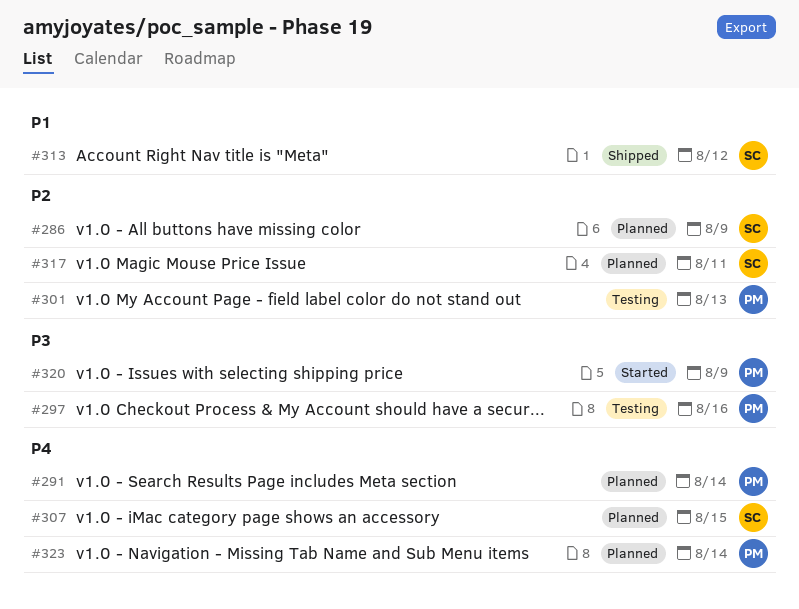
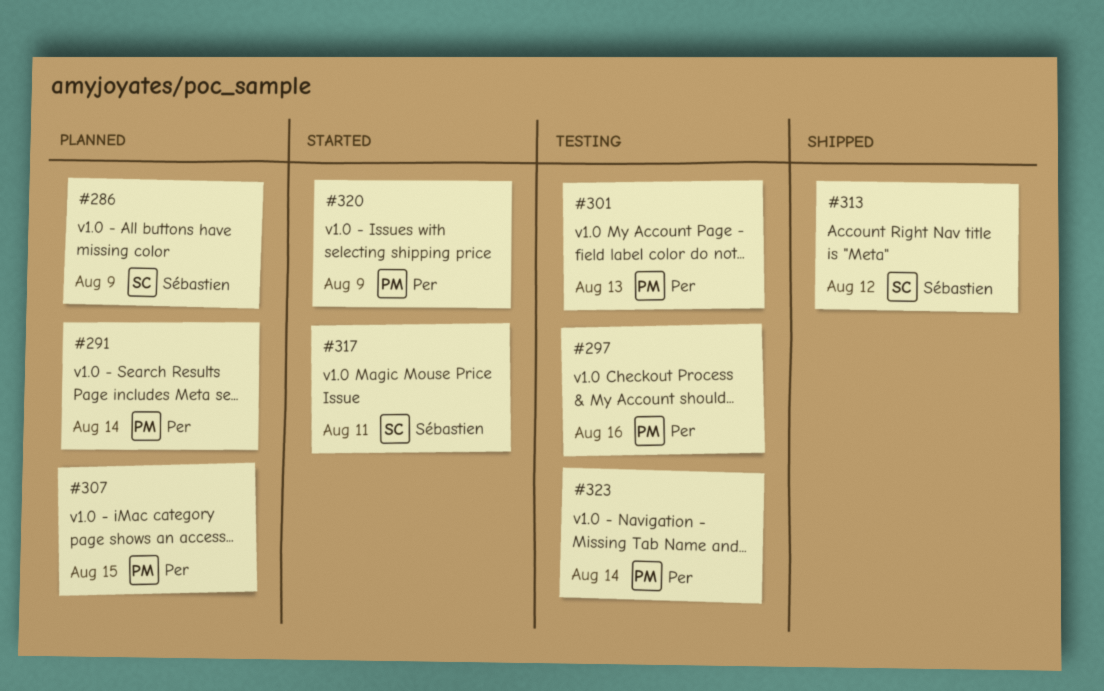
#307, owner: Sébastien -> Per
#317, status: Planned -> Started
#323, status: Planned -> Testing

